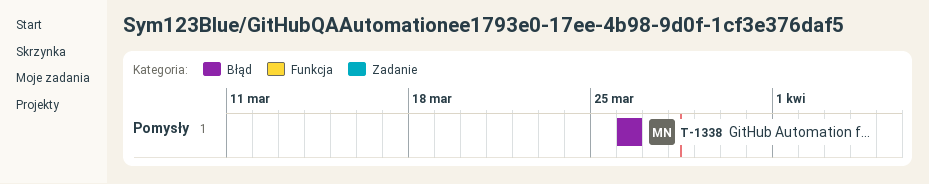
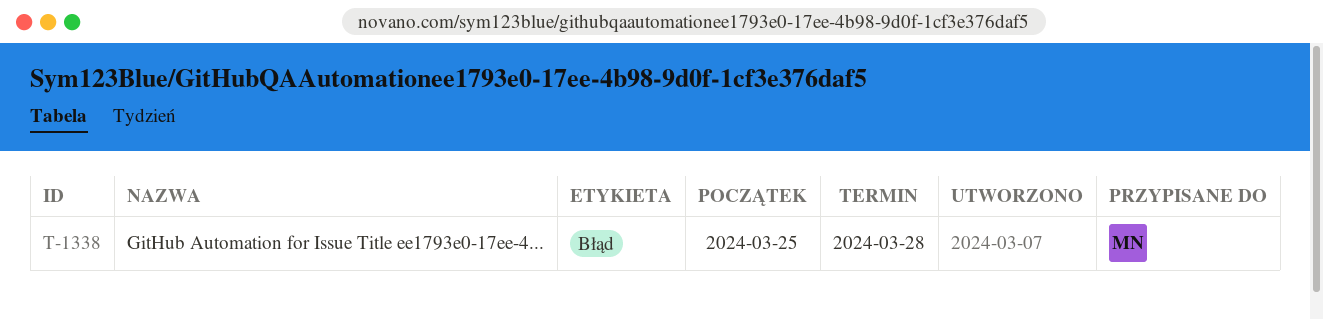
T-1338, start: Mar 26 -> Mar 25
T-1338, due: Mar 26 -> Mar 28

